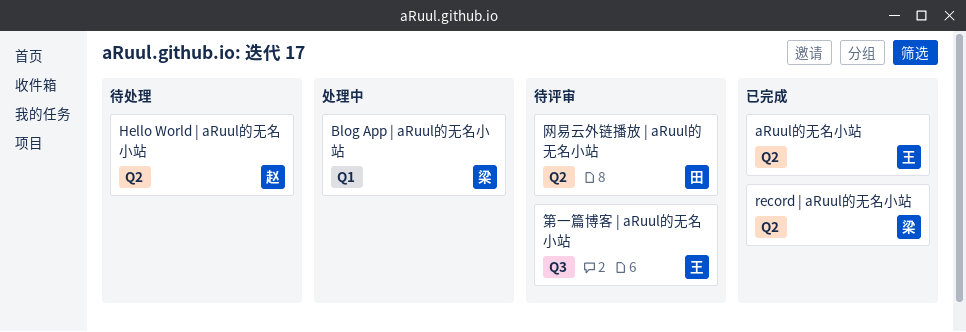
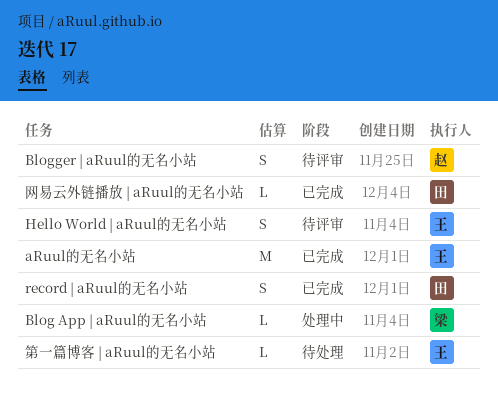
Blogger | aRuul的无名小站: none -> present
Hello World | aRuul的无名小站, status: 待处理 -> 待评审
Hello World | aRuul的无名小站, owner: 赵 -> 王
record | aRuul的无名小站, owner: 梁 -> 田
第一篇博客 | aRuul的无名小站, status: 待评审 -> 待处理
网易云外链播放 | aRuul的无名小站, status: 待评审 -> 已完成

